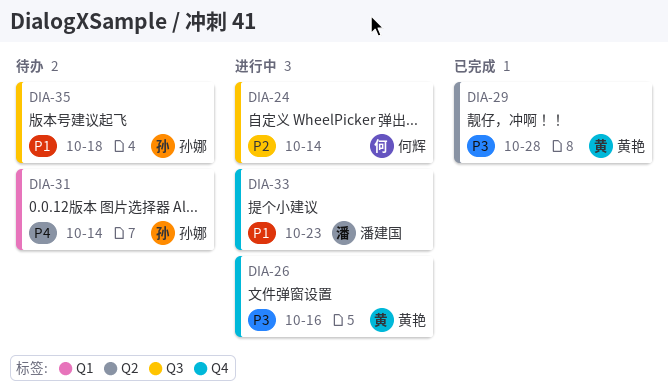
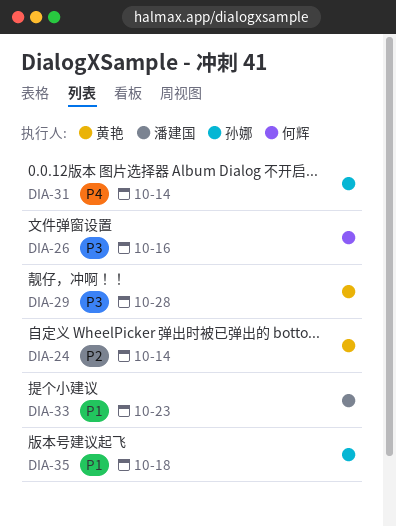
DIA-24, owner: 何辉 -> 黄艳
DIA-26, owner: 黄艳 -> 何辉

